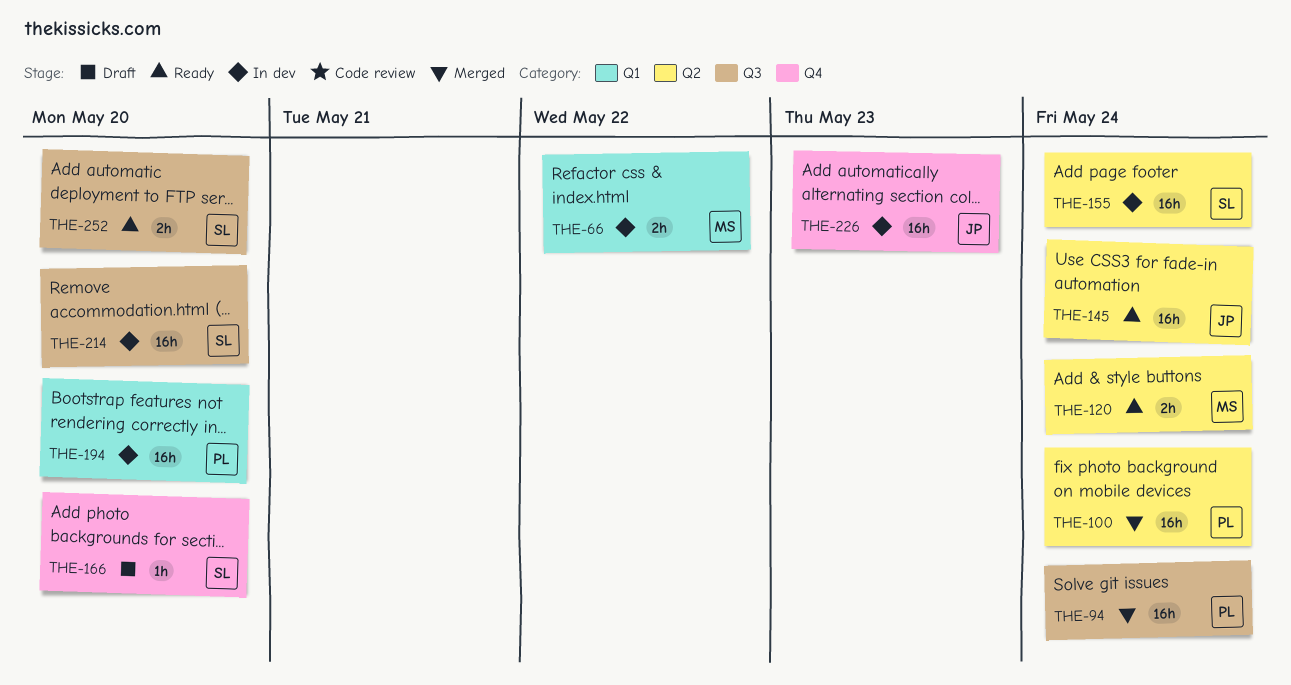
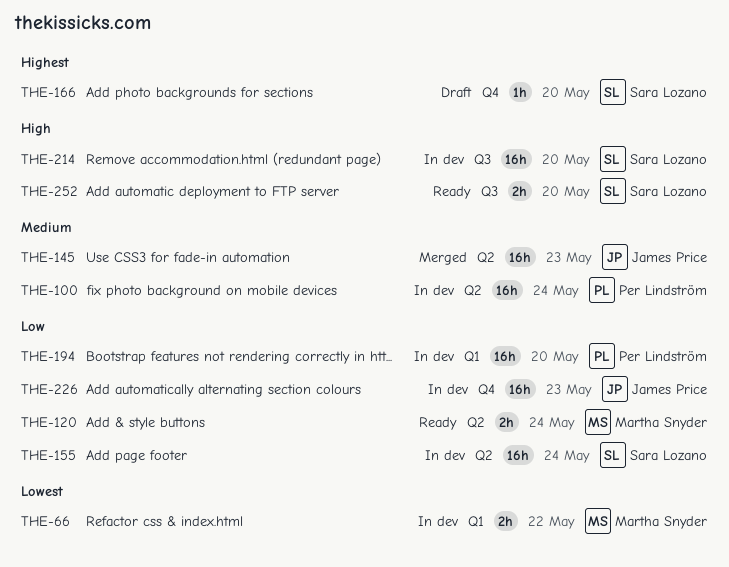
THE-94: present -> none
THE-100, status: Merged -> In dev
THE-145, status: Ready -> Merged
THE-145, due: May 24 -> May 23

